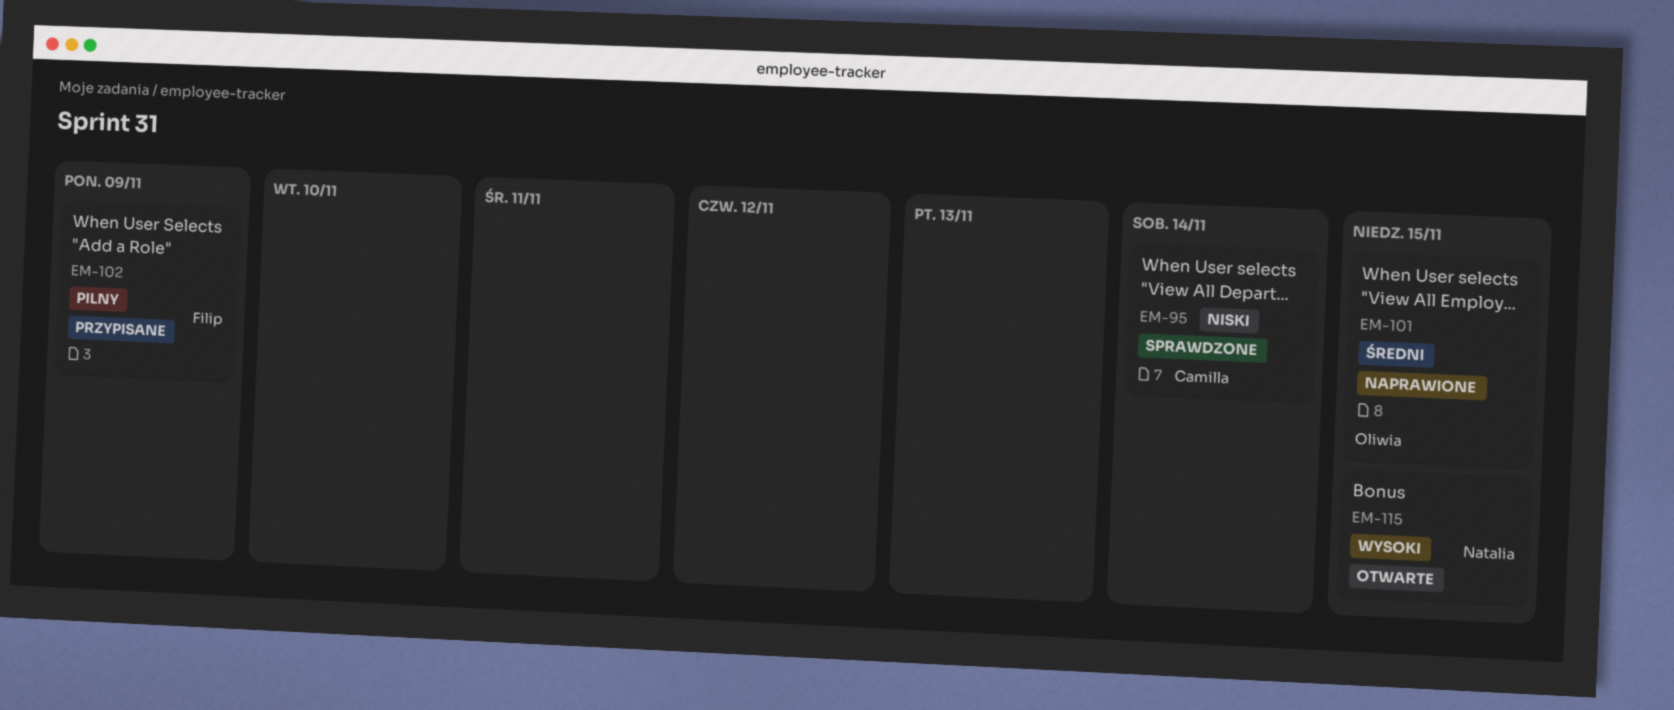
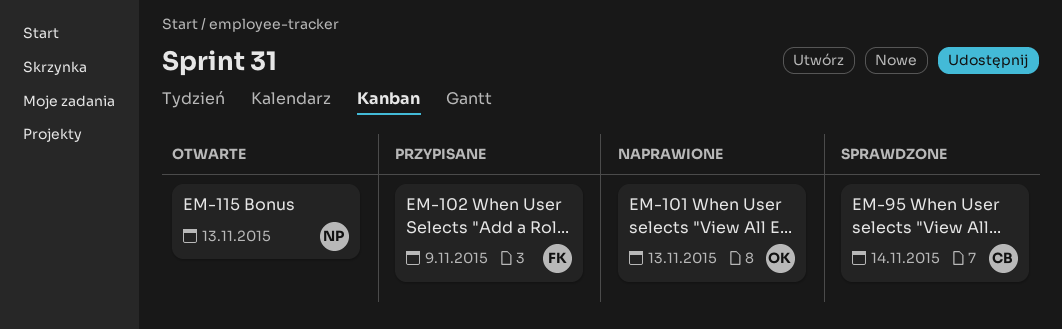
EM-101, due: Nov 15 -> Nov 13
EM-115, due: Nov 15 -> Nov 13

